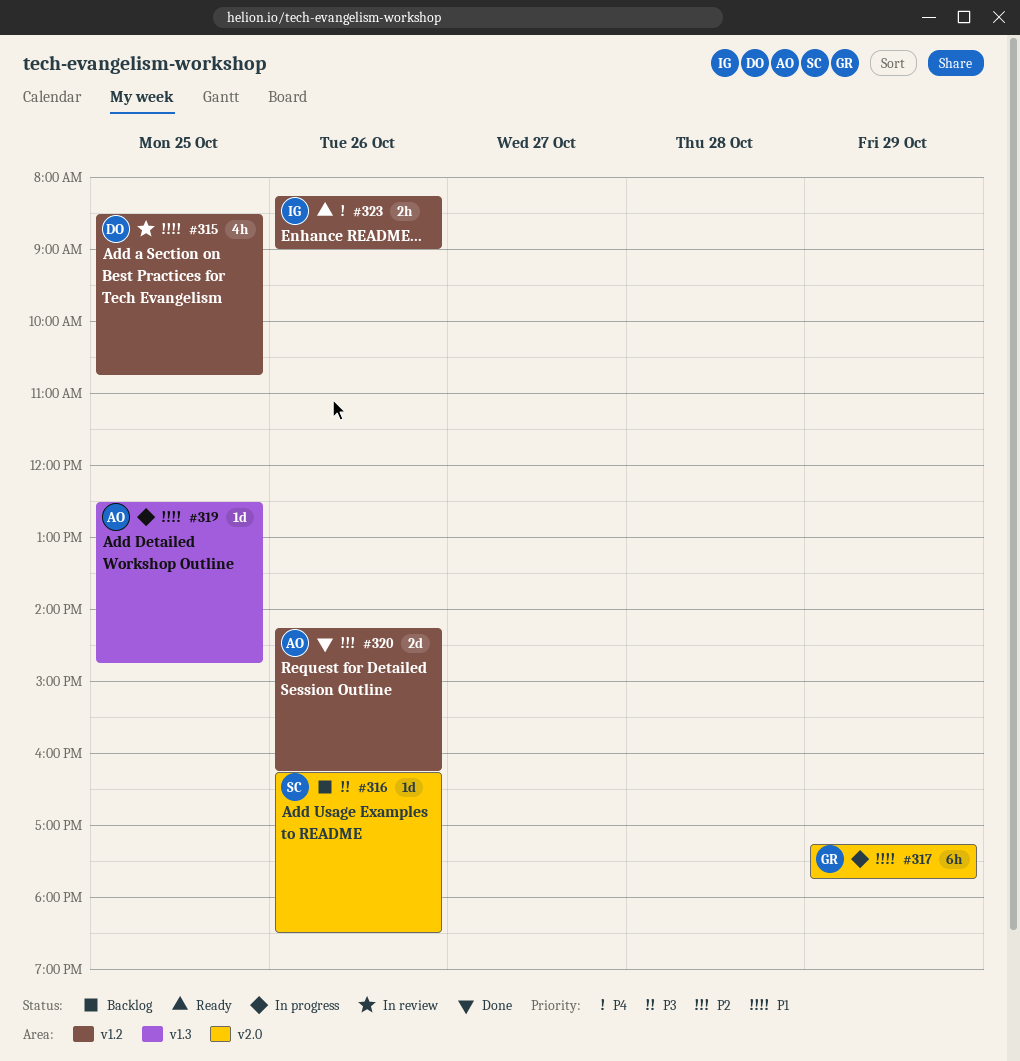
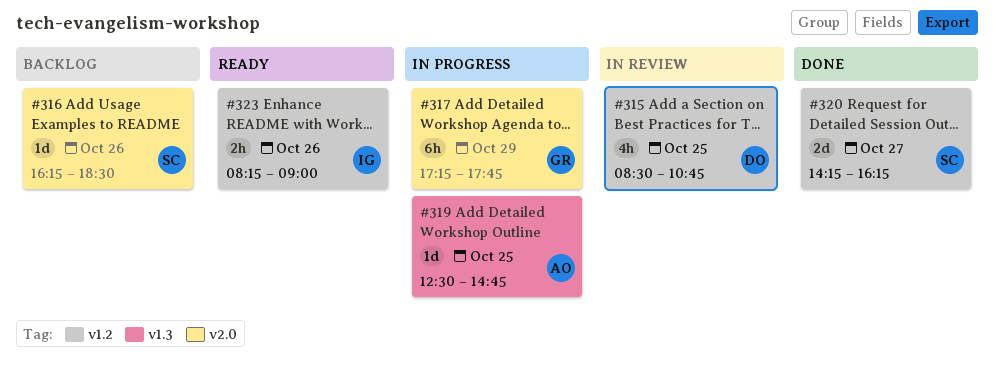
#320, owner: AO -> SC
#320, day: Oct 26 -> Oct 27

